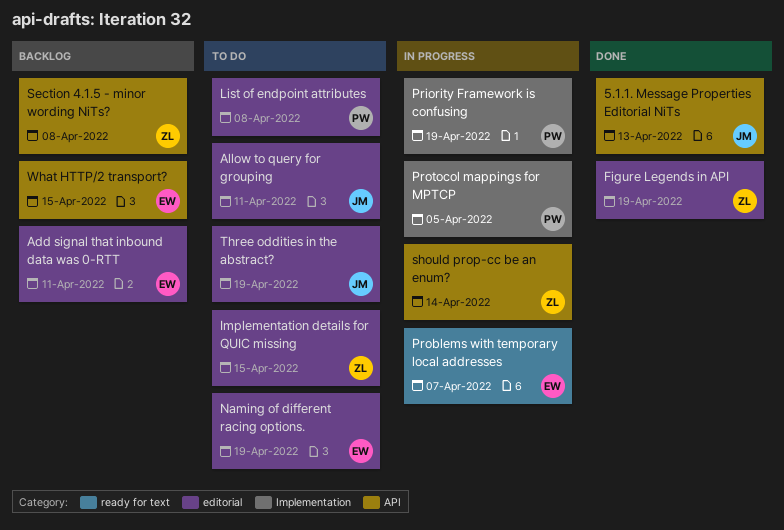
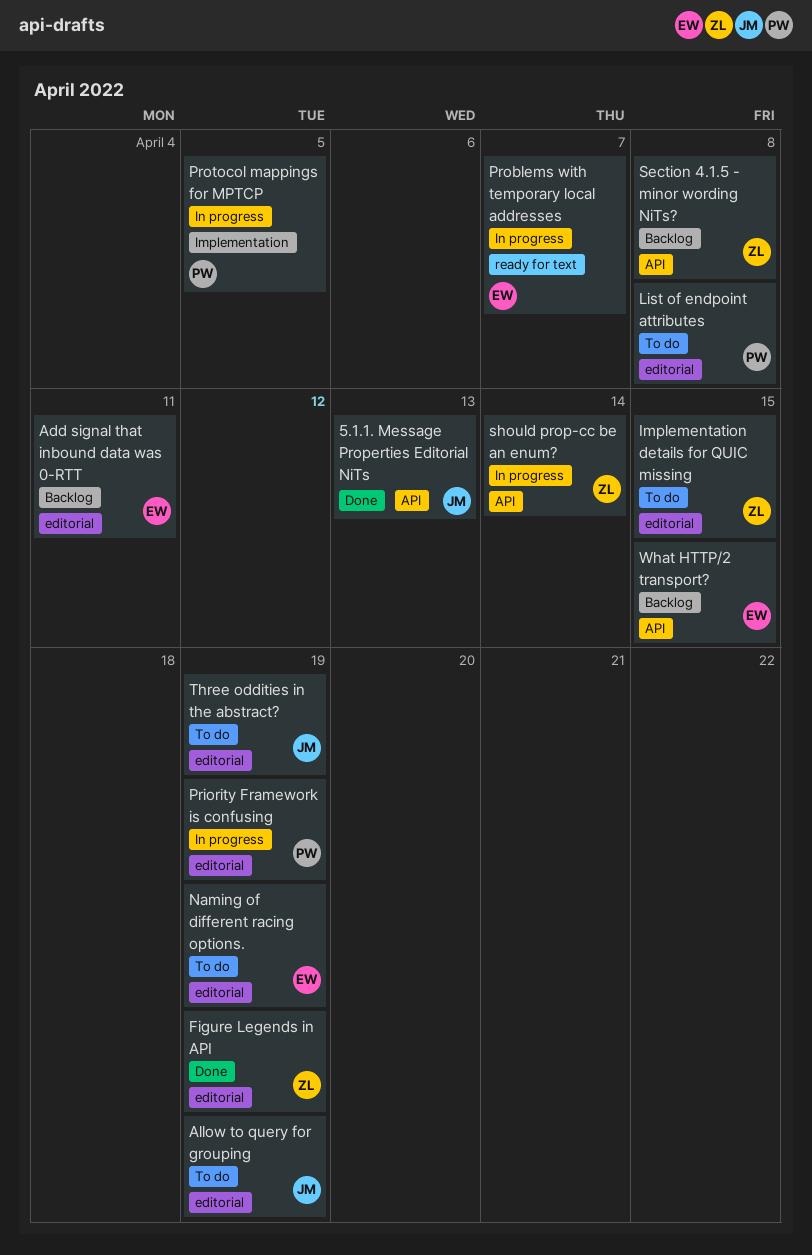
Allow to query for grouping, due: Apr 11 -> Apr 19
Priority Framework is confusing, label: Implementation -> editorial

